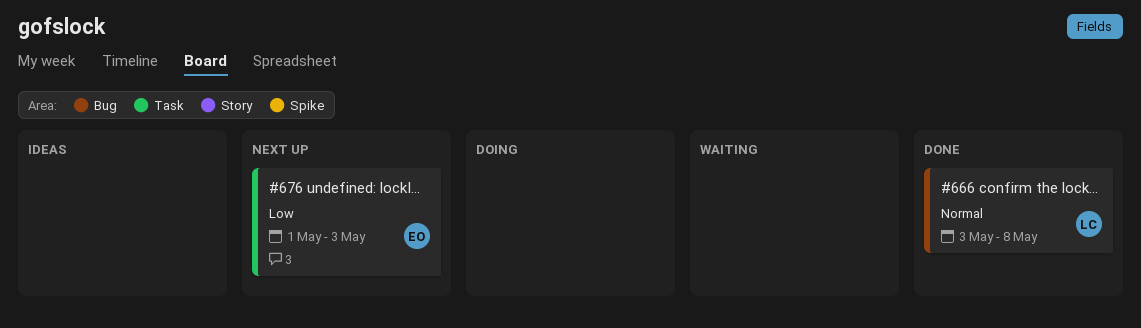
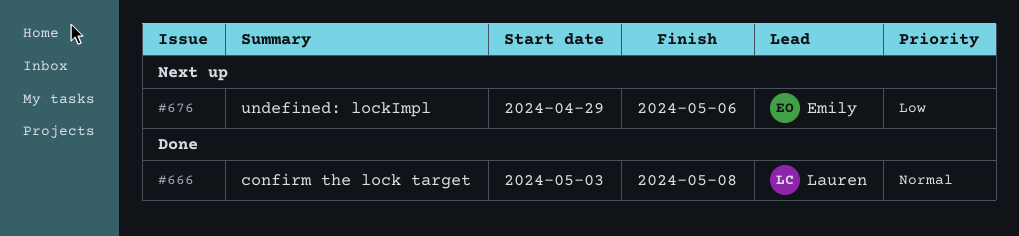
#676, start: May 1 -> Apr 29
#676, due: May 3 -> May 6

